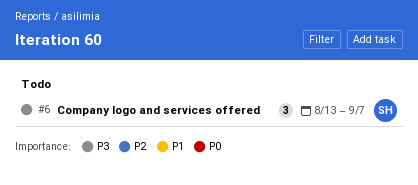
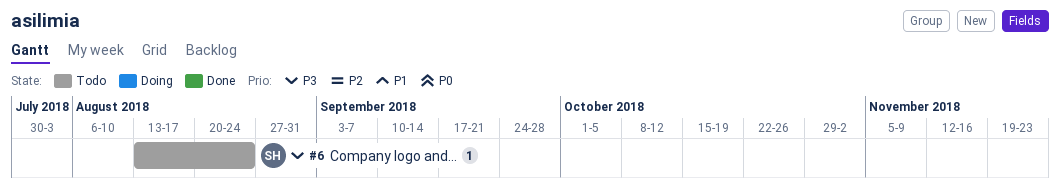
#6, estimate: 3 -> 1
#6, due: Sep 7 -> Aug 24

